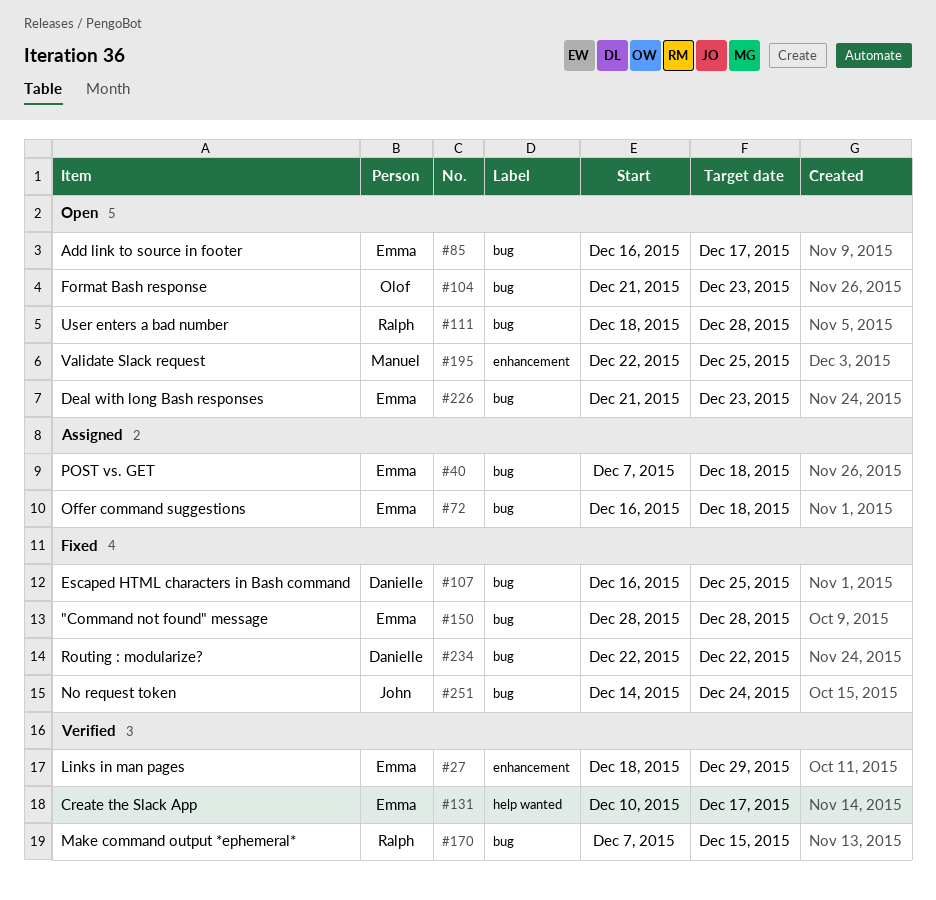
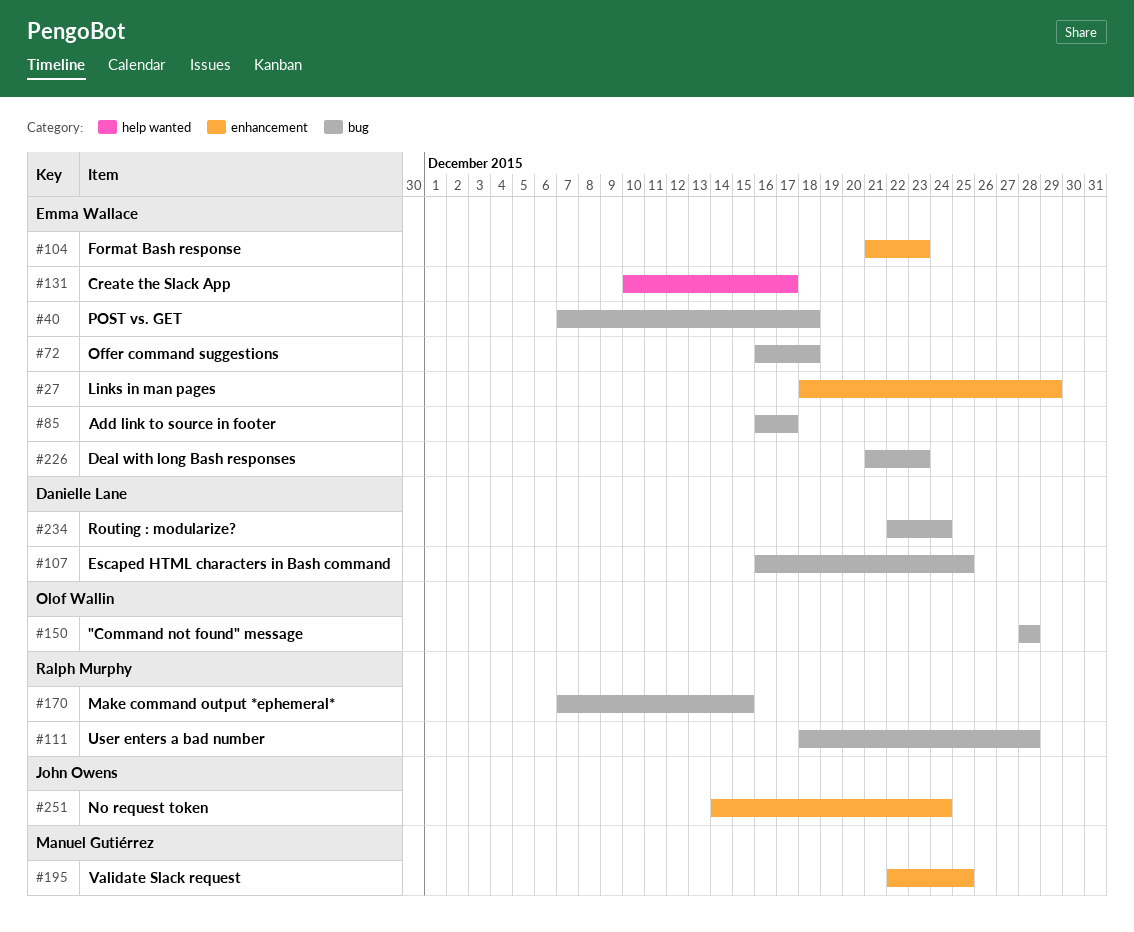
#104, owner: Olof Wallin -> Emma Wallace
#104, label: bug -> enhancement
#150, owner: Emma Wallace -> Olof Wallin
#234, due: Dec 22 -> Dec 24
#251, label: bug -> enhancement

